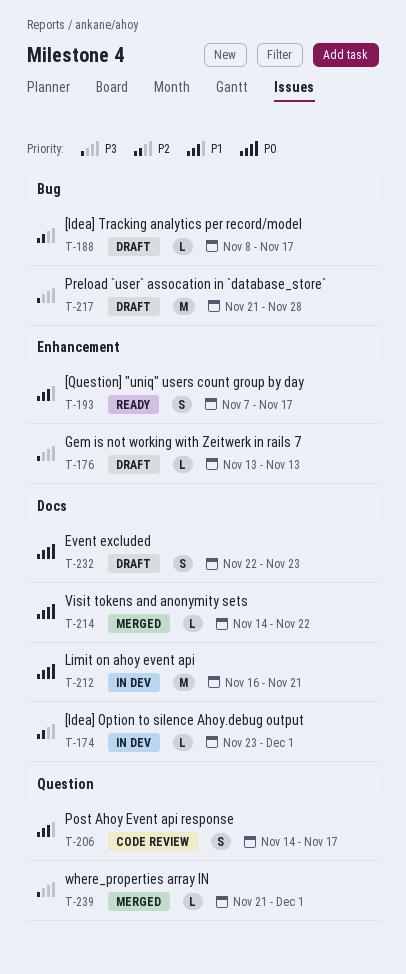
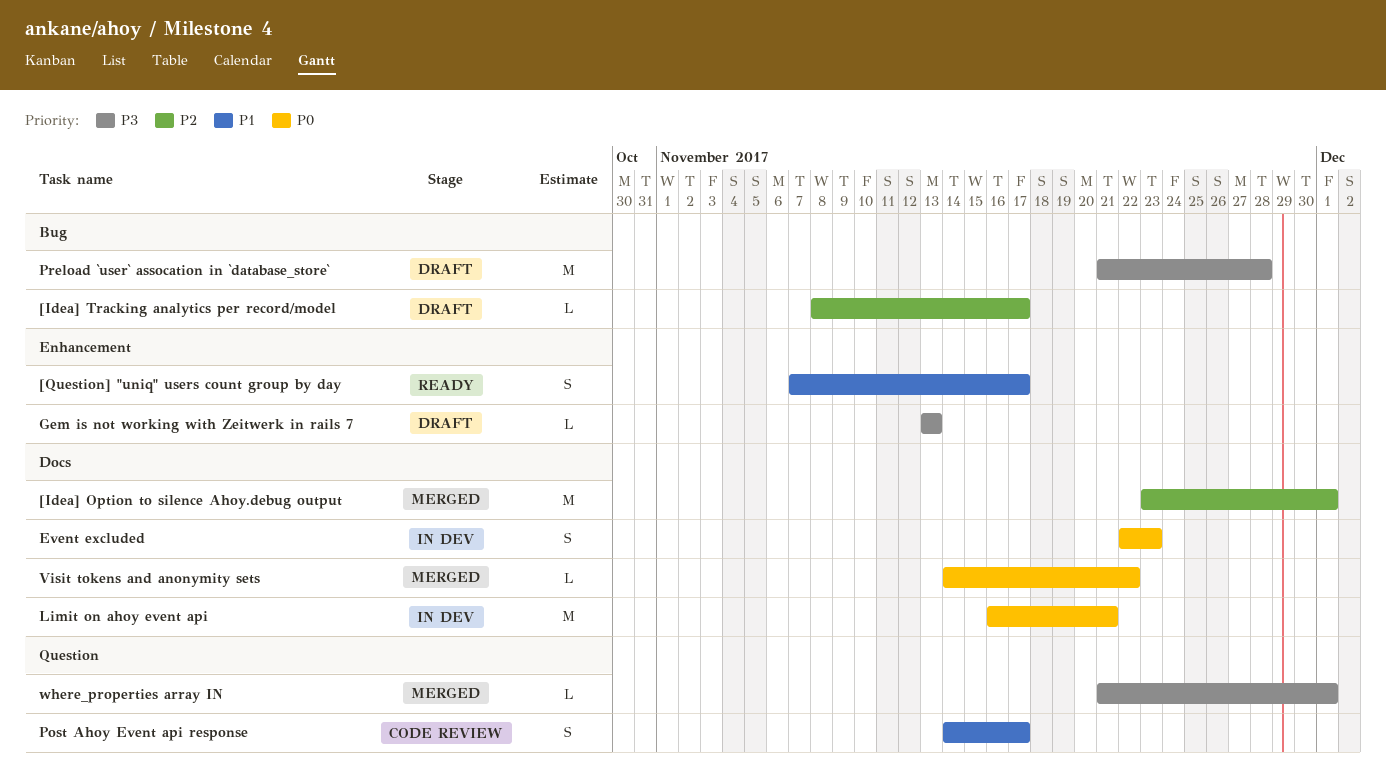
[Idea] Option to silence Ahoy.debug output, status: In dev -> Merged
[Idea] Option to silence Ahoy.debug output, estimate: L -> M
Event excluded, status: Draft -> In dev

